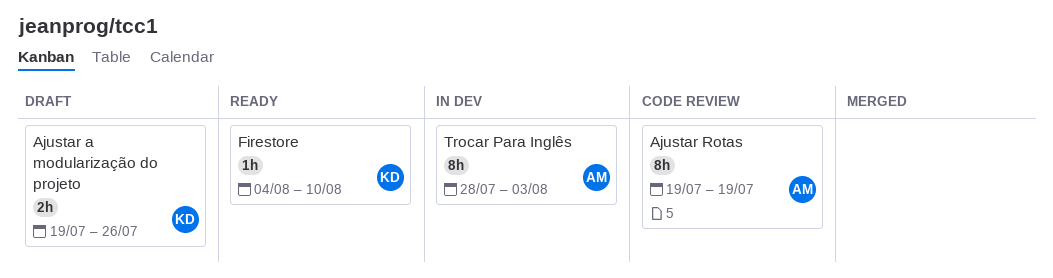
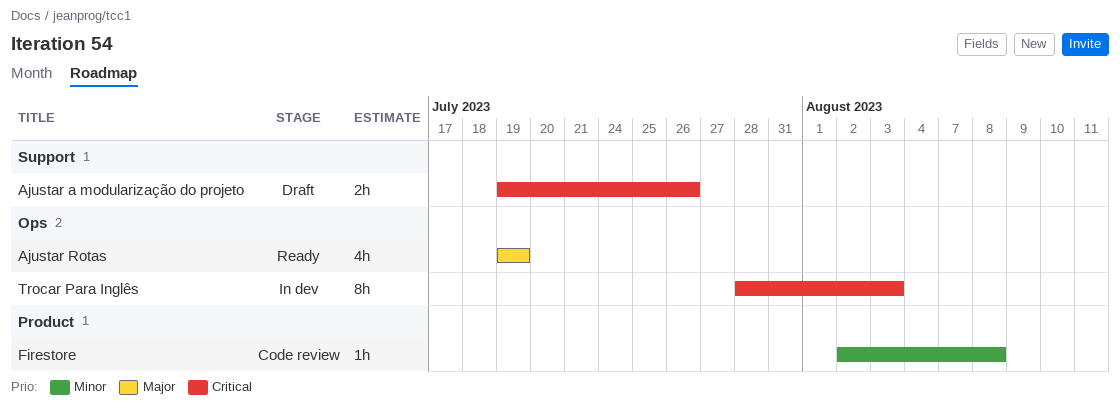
Ajustar Rotas, status: Code review -> Ready
Ajustar Rotas, estimate: 8h -> 4h
Firestore, status: Ready -> Code review
Firestore, start: Aug 4 -> Aug 2
Firestore, due: Aug 10 -> Aug 8

